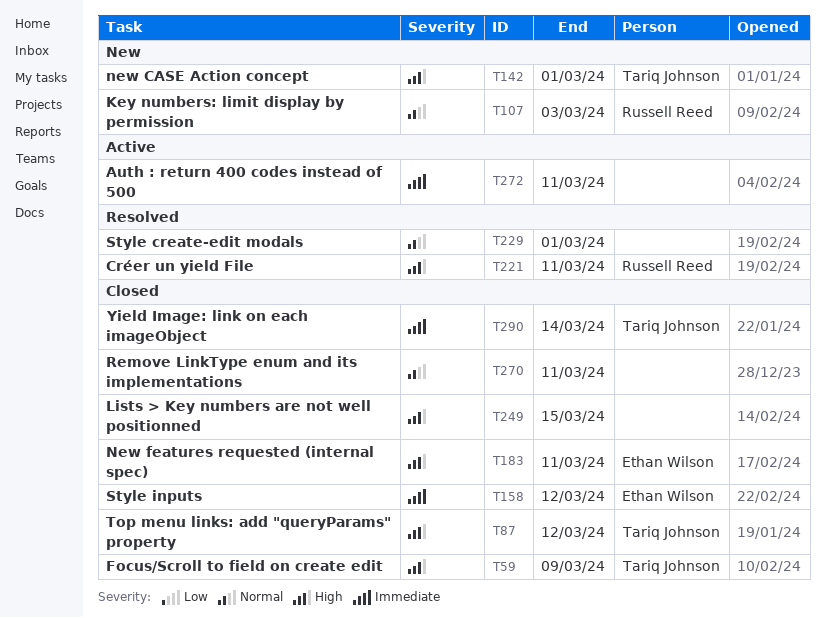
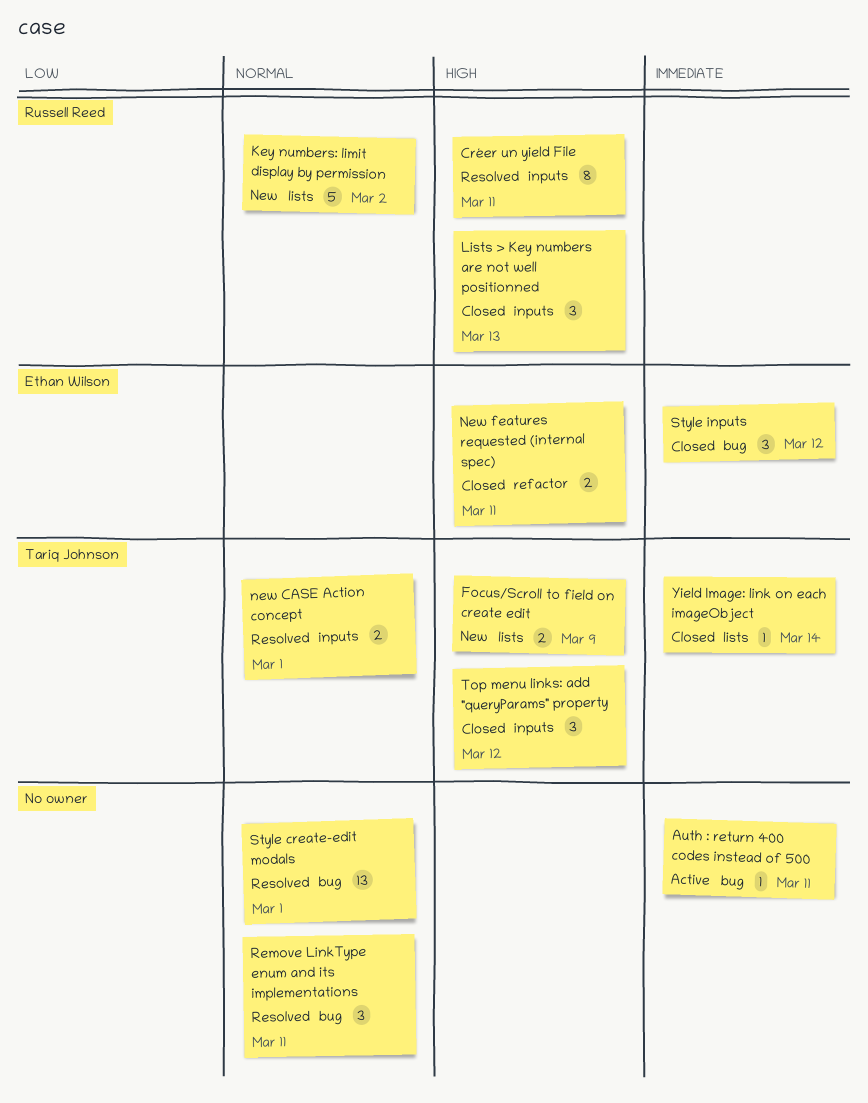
Focus/Scroll to field on create edit, status: Closed -> New
Key numbers: limit display by permission, due: Mar 3 -> Mar 2
Lists > Key numbers are not well positionned, owner: none -> Russell Reed
Lists > Key numbers are not well positionned, due: Mar 15 -> Mar 13
new CASE Action concept, status: New -> Resolved
new CASE Action concept, priority: High -> Normal
Remove LinkType enum and its implementations, status: Closed -> Resolved

